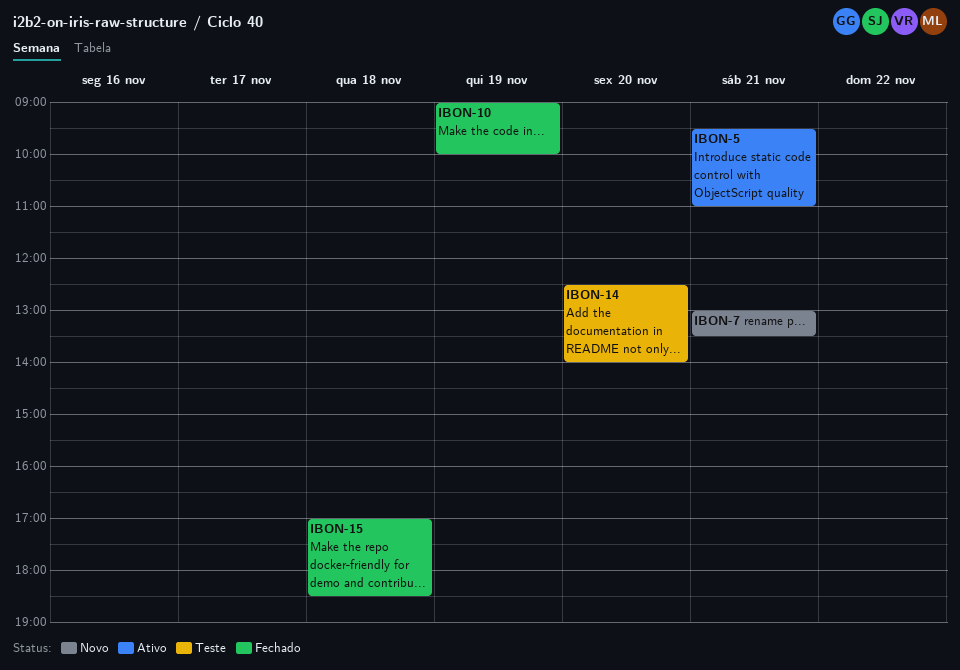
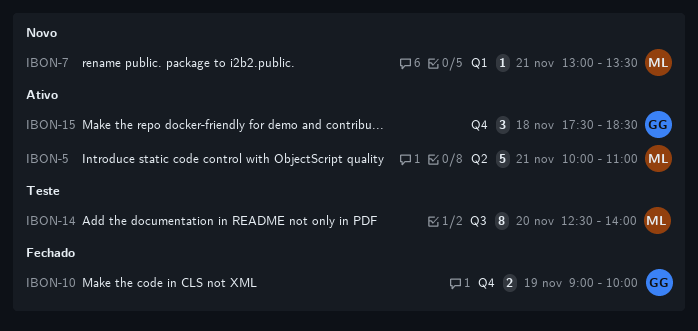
IBON-5, begins: 09:30 -> 10:00
IBON-15, status: Fechado -> Ativo
IBON-15, begins: 17:00 -> 17:30

